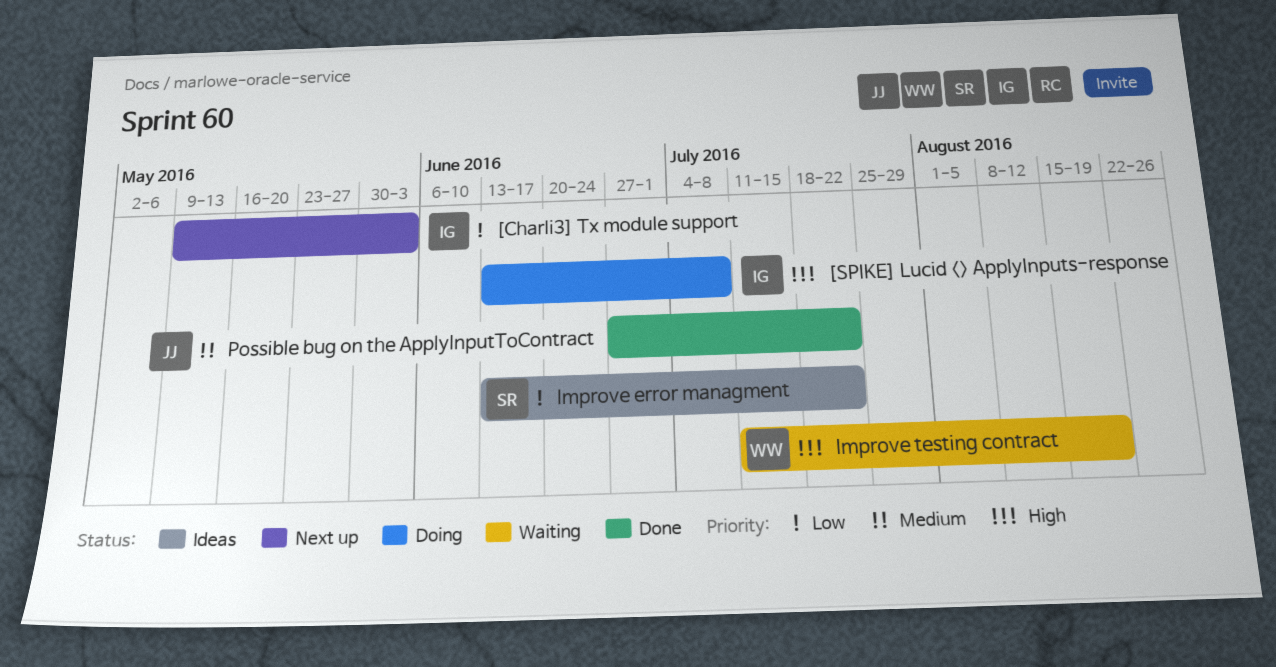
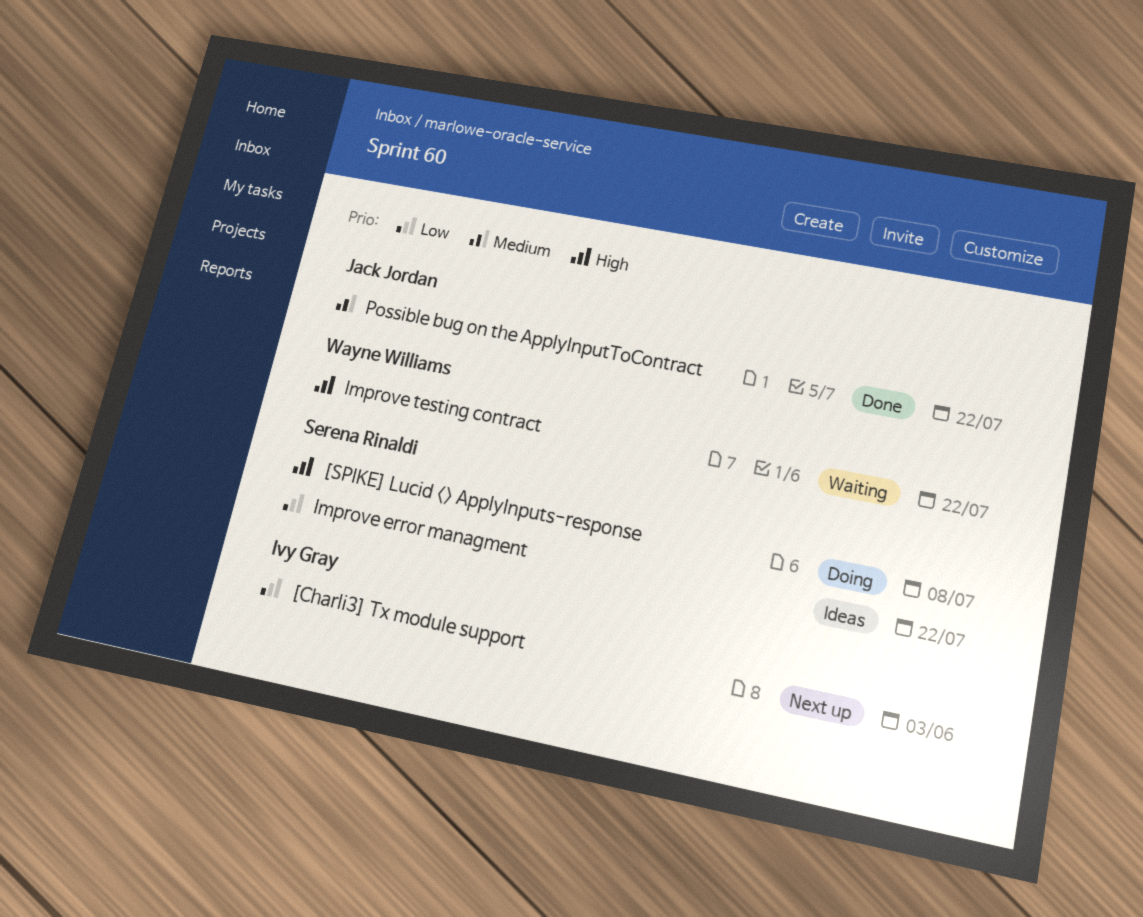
[SPIKE] Lucid <> ApplyInputs-response, owner: Ivy Gray -> Serena Rinaldi
Improve testing contract, due: Aug 19 -> Jul 22

